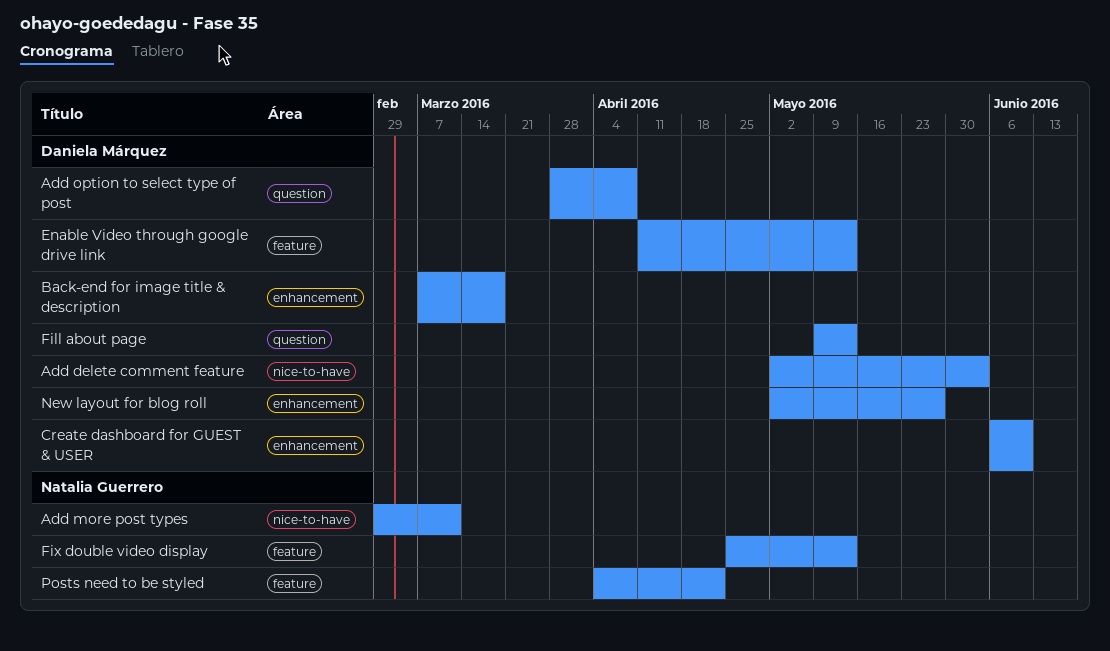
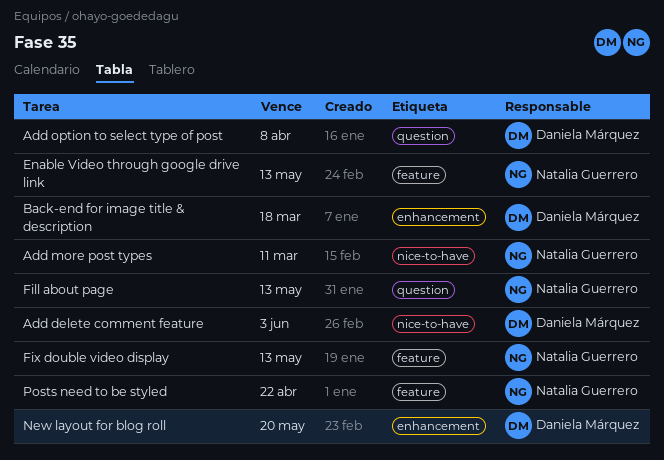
Create dashboard for GUEST & USER: present -> none
Enable Video through google drive link, owner: Daniela Márquez -> Natalia Guerrero
Fill about page, owner: Daniela Márquez -> Natalia Guerrero
New layout for blog roll, due: May 27 -> May 20

